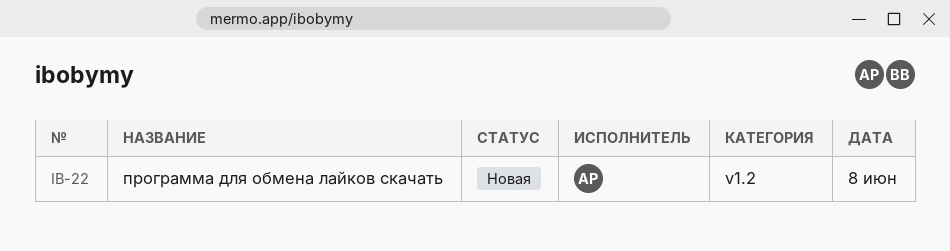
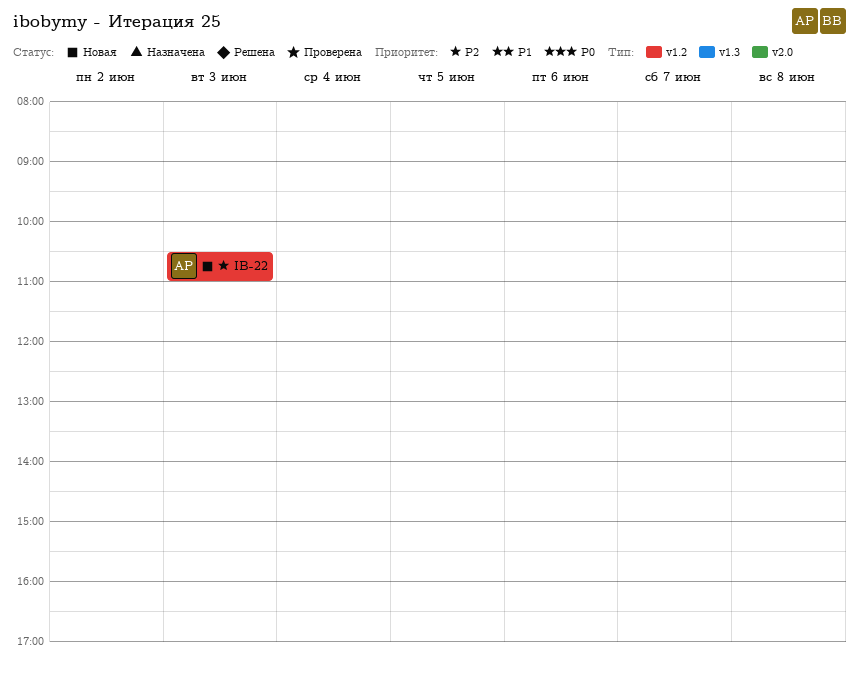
IB-22, day: Jun 8 -> Jun 3

